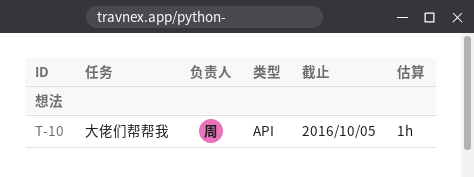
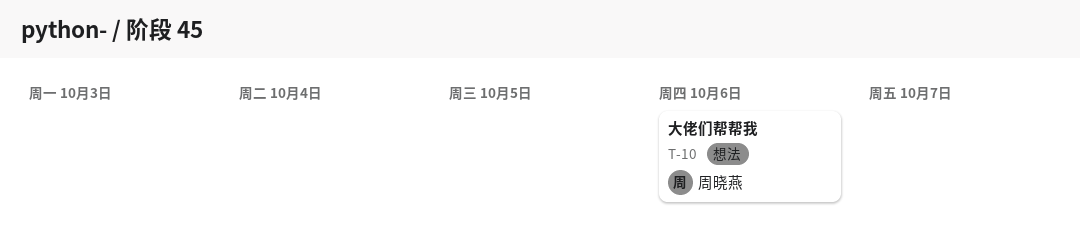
T-10, due: Oct 5 -> Oct 6

